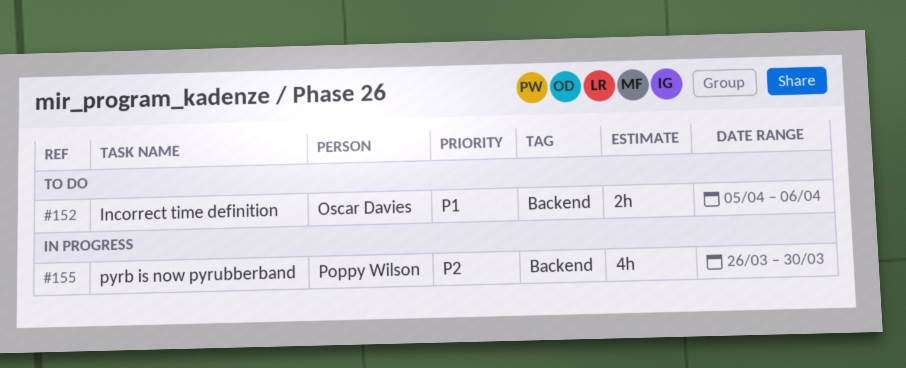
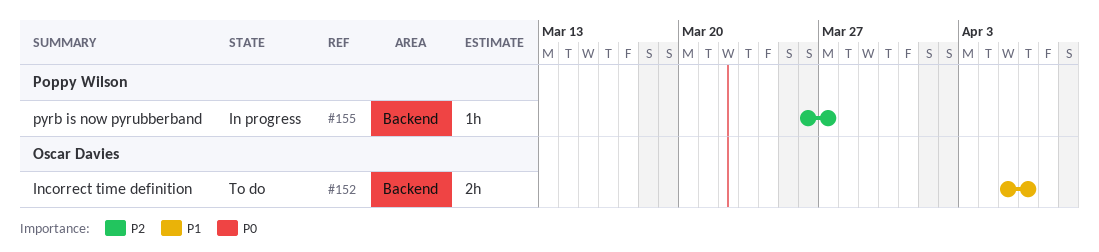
#155, estimate: 4h -> 1h
#155, due: Mar 30 -> Mar 27

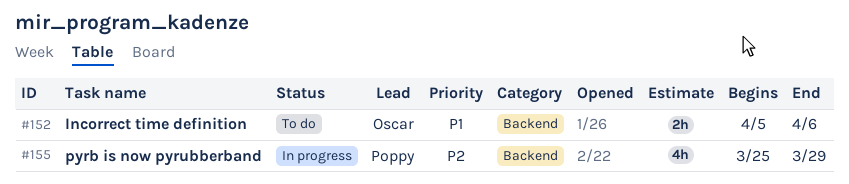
#155, estimate: 1h -> 4h
#155, start: Mar 26 -> Mar 25
#155, due: Mar 27 -> Mar 29

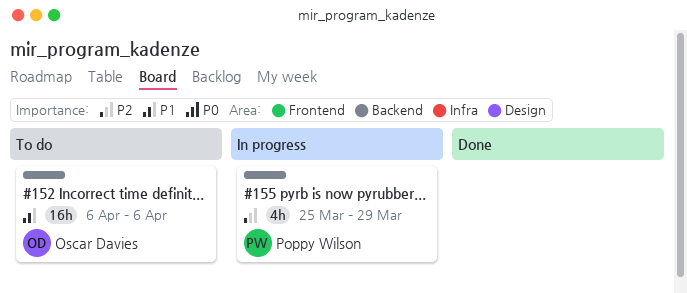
#152, estimate: 2h -> 16h
#152, start: Apr 5 -> Apr 6

